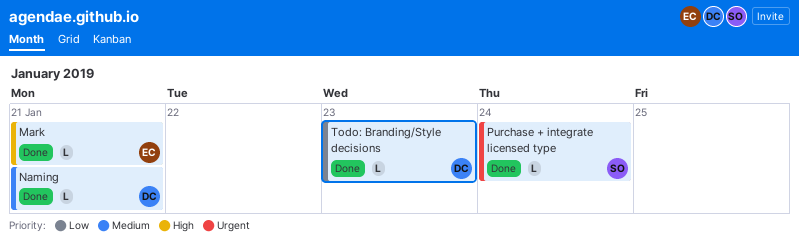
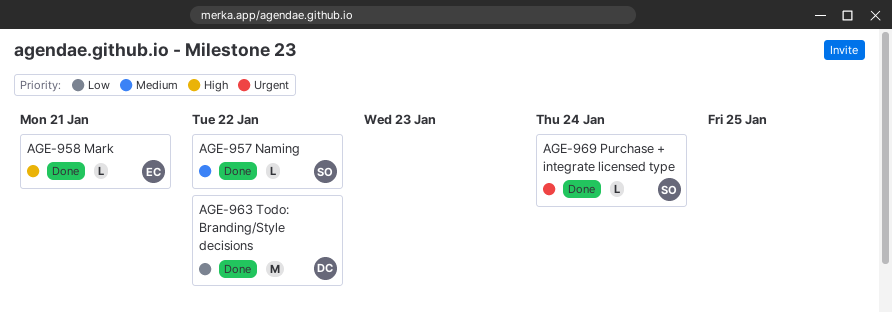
Naming, owner: DC -> SO
Naming, due: Jan 21 -> Jan 22
Todo: Branding/Style decisions, estimate: L -> M
Todo: Branding/Style decisions, due: Jan 23 -> Jan 22

